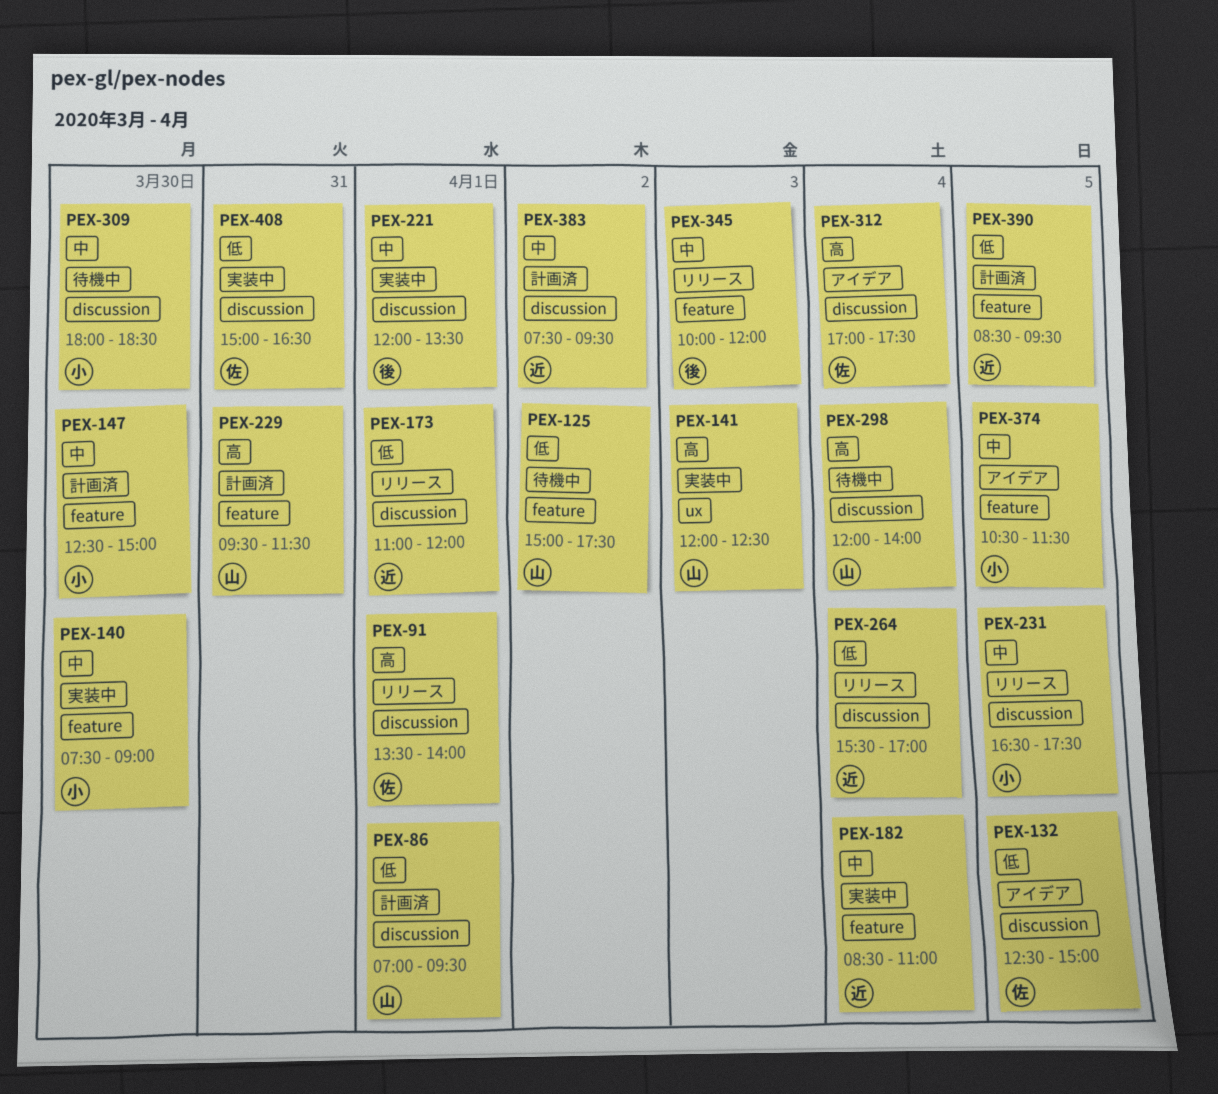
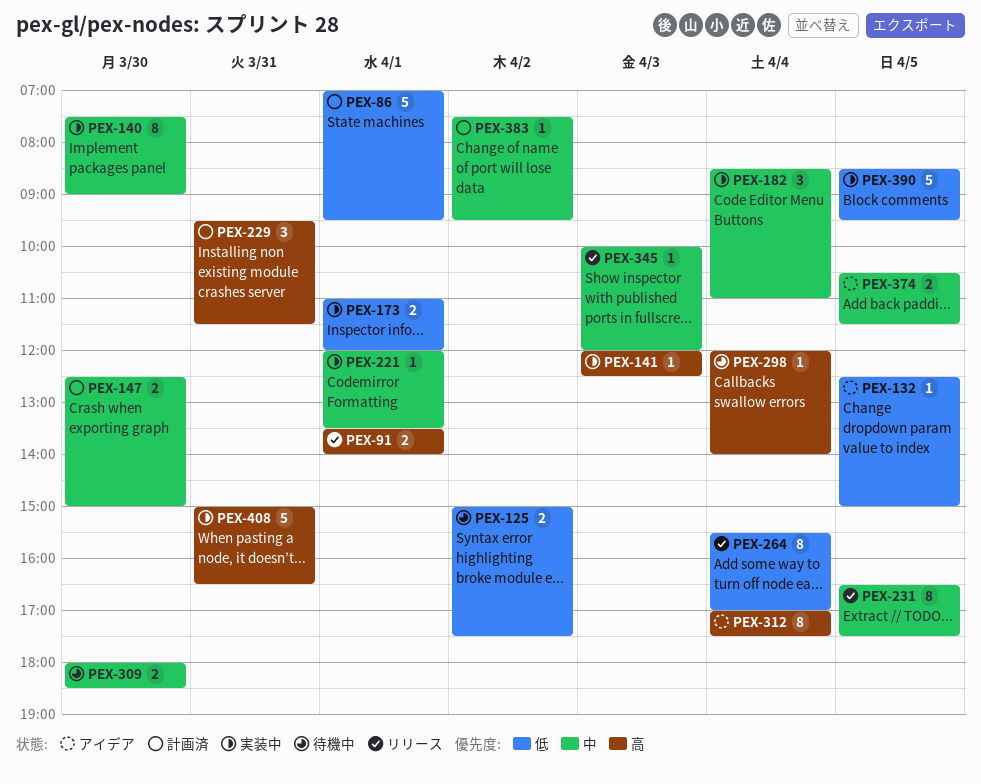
PEX-173, status: リリース -> 実装中
PEX-390, status: 計画済 -> 実装中
PEX-408, priority: 低 -> 高

